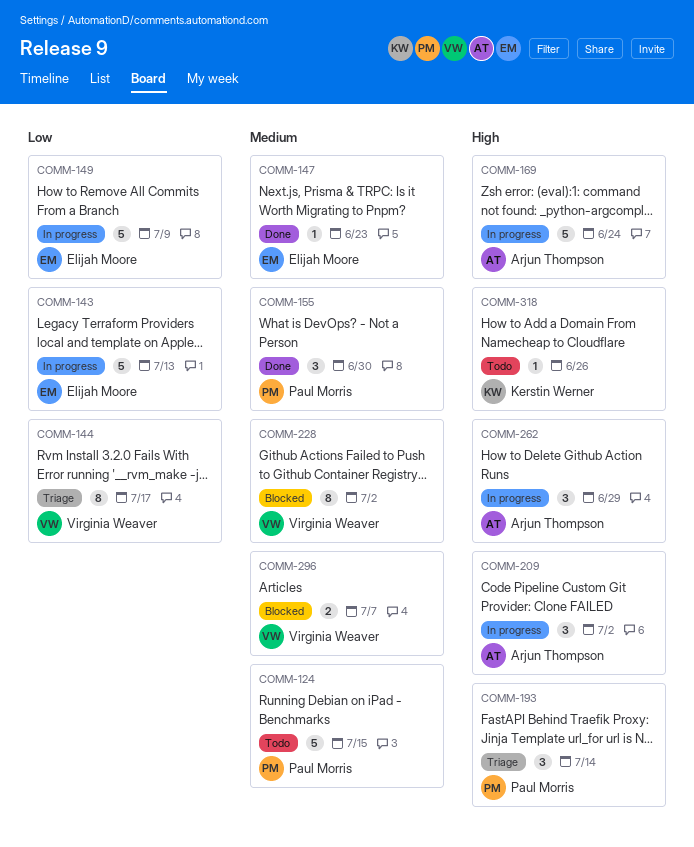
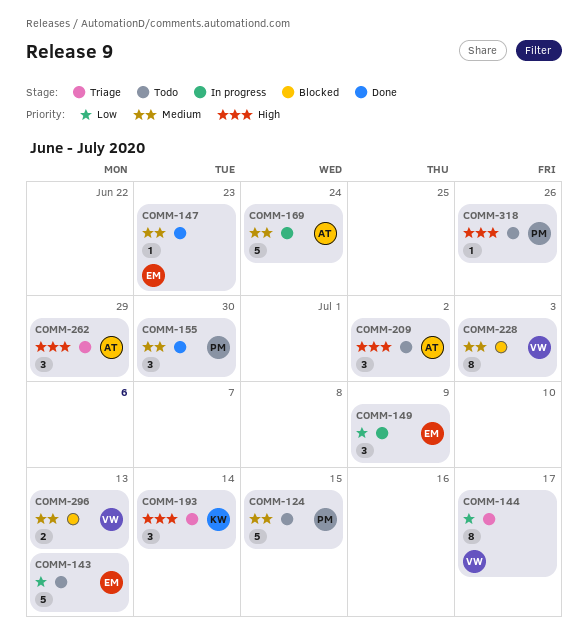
COMM-143, status: In progress -> Todo
COMM-149, estimate: 5 -> 3
COMM-169, priority: High -> Medium
COMM-193, owner: Paul Morris -> Kerstin Werner
COMM-209, status: In progress -> Todo
COMM-228, due: Jul 2 -> Jul 3
COMM-262, status: In progress -> Triage
COMM-296, due: Jul 7 -> Jul 13
COMM-318, owner: Kerstin Werner -> Paul Morris

